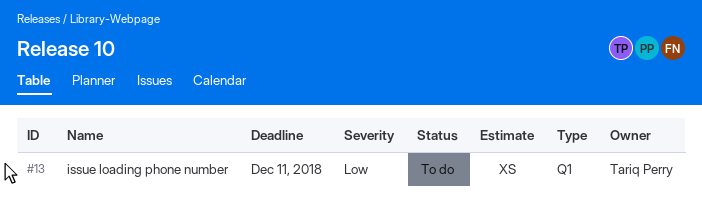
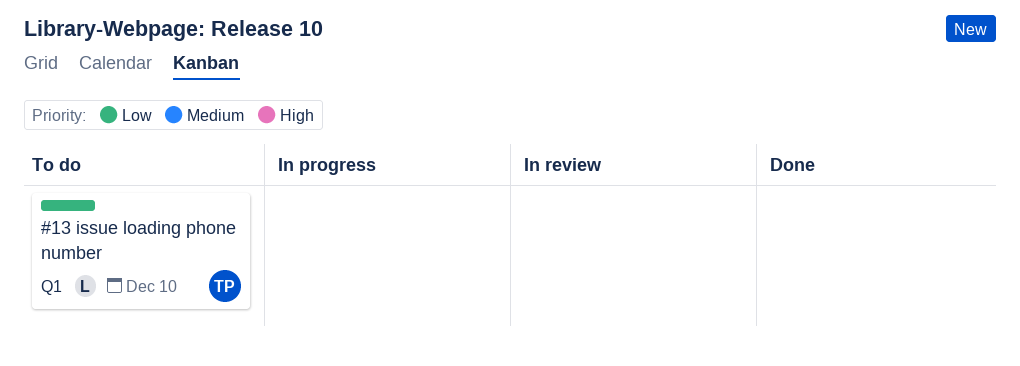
#13, estimate: XS -> L
#13, due: Dec 11 -> Dec 10

